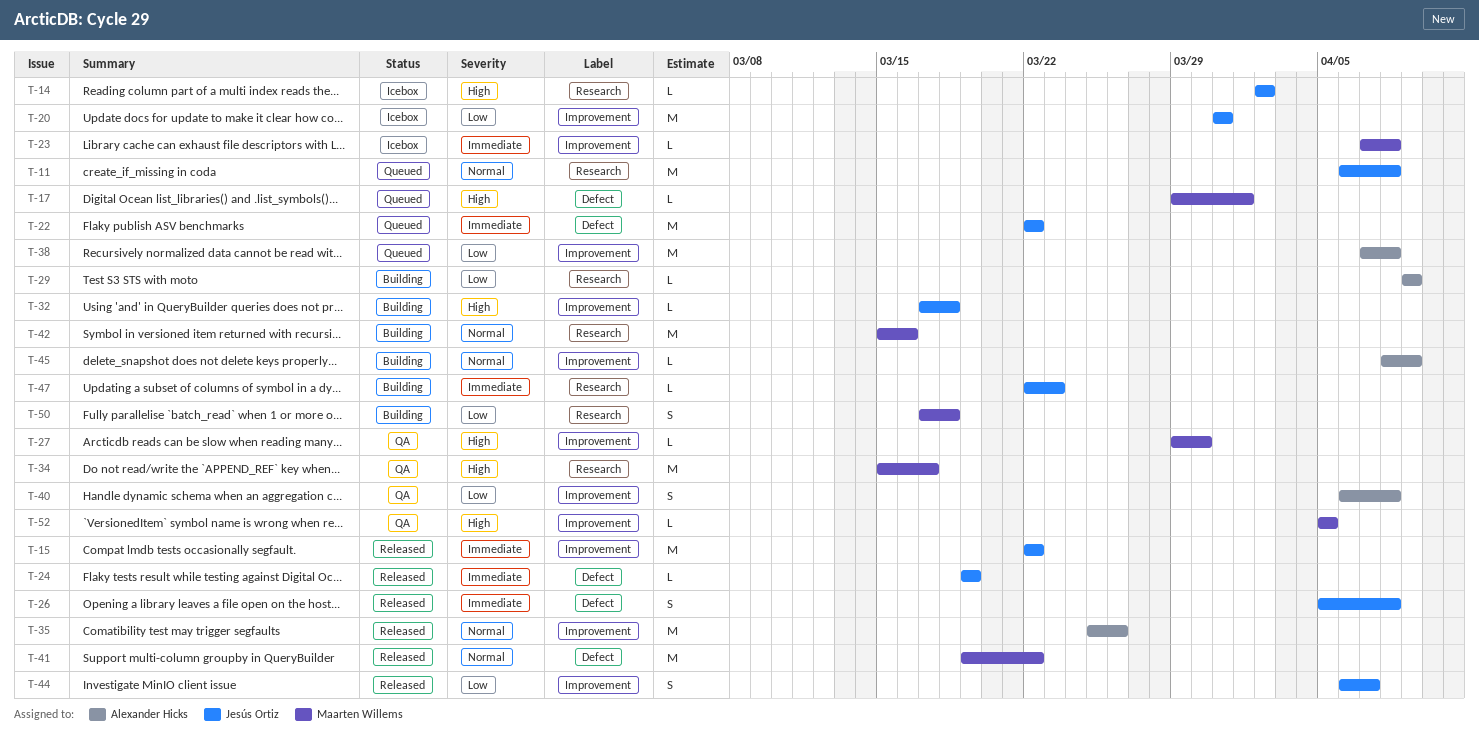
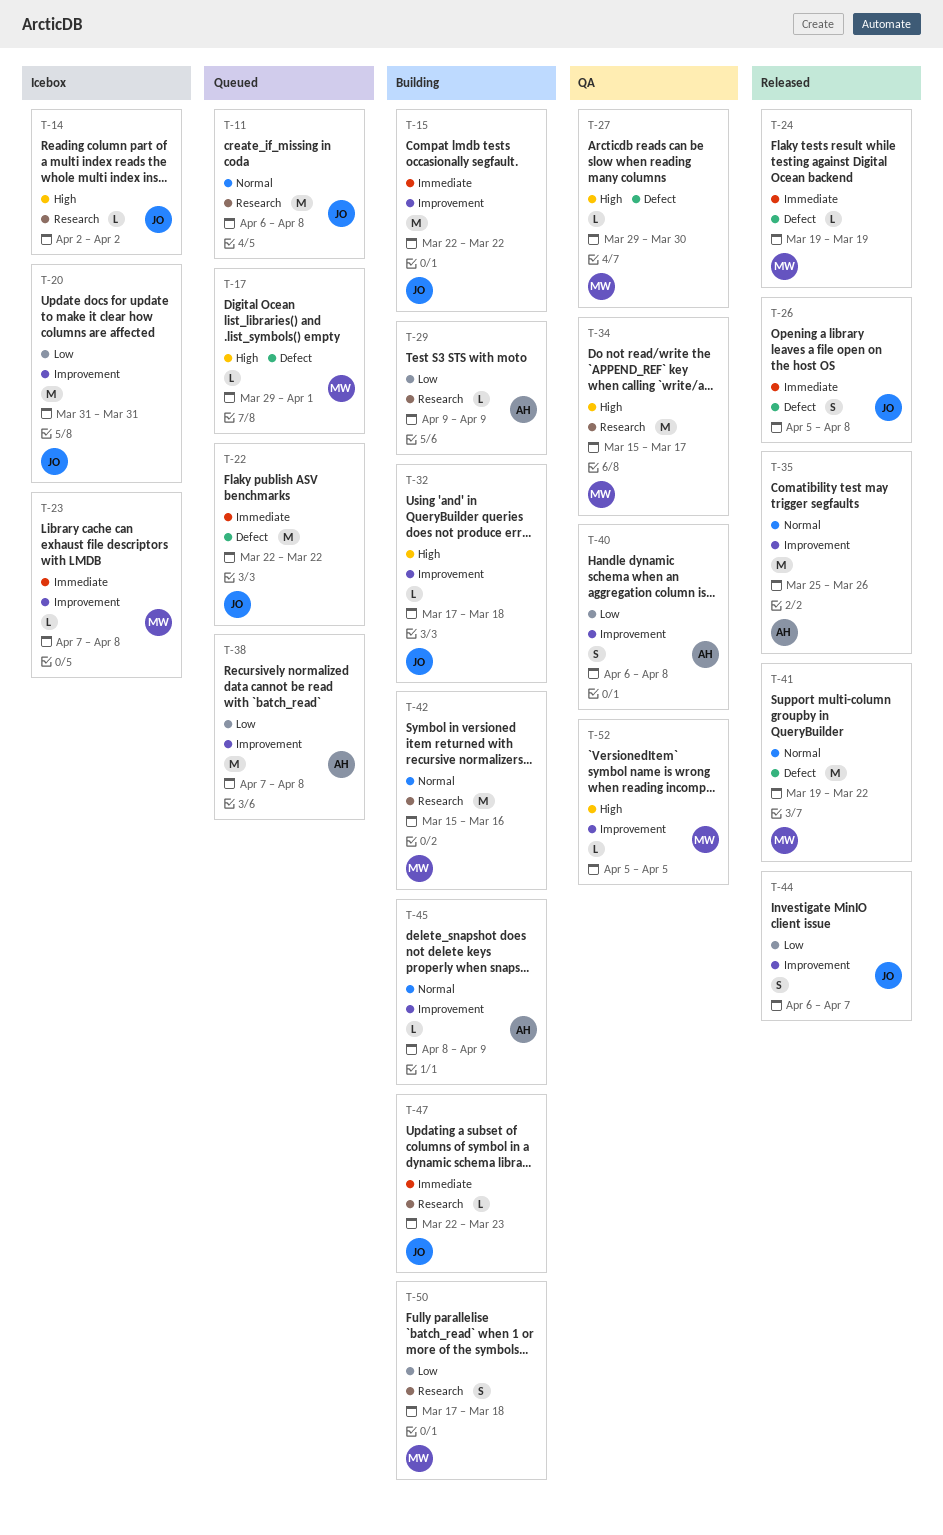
T-15, status: Released -> Building
T-24, owner: Jesús Ortiz -> Maarten Willems
T-27, label: Improvement -> Defect

